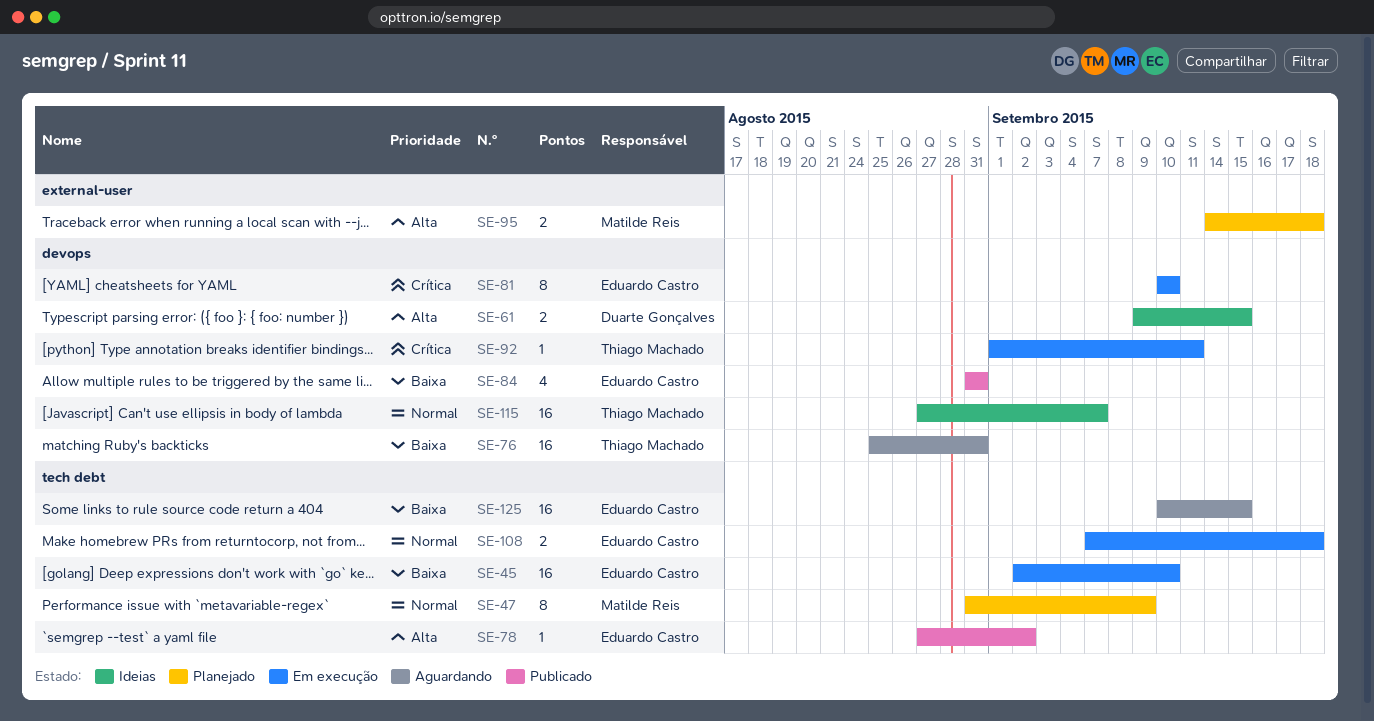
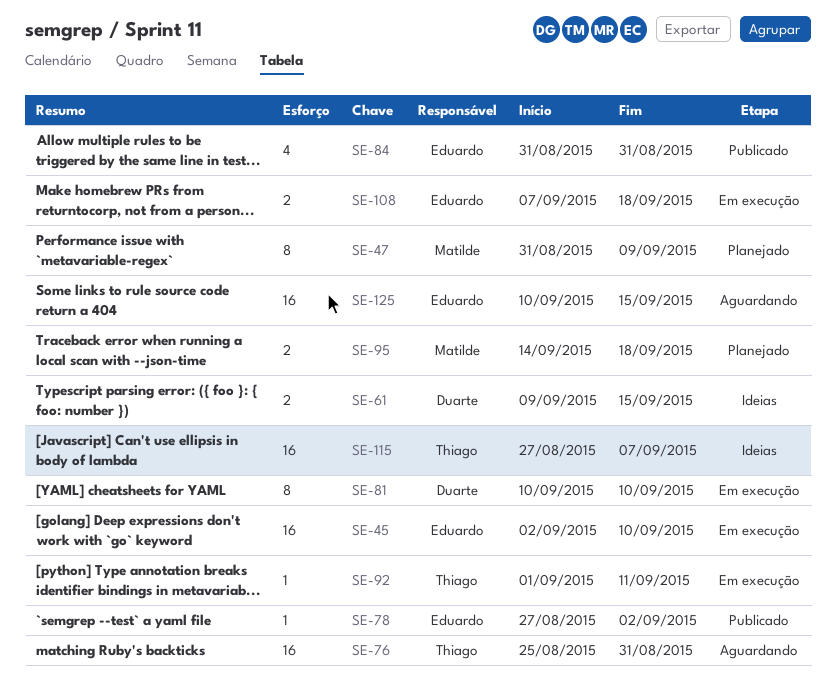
SE-81, owner: Eduardo Castro -> Duarte Gonçalves

